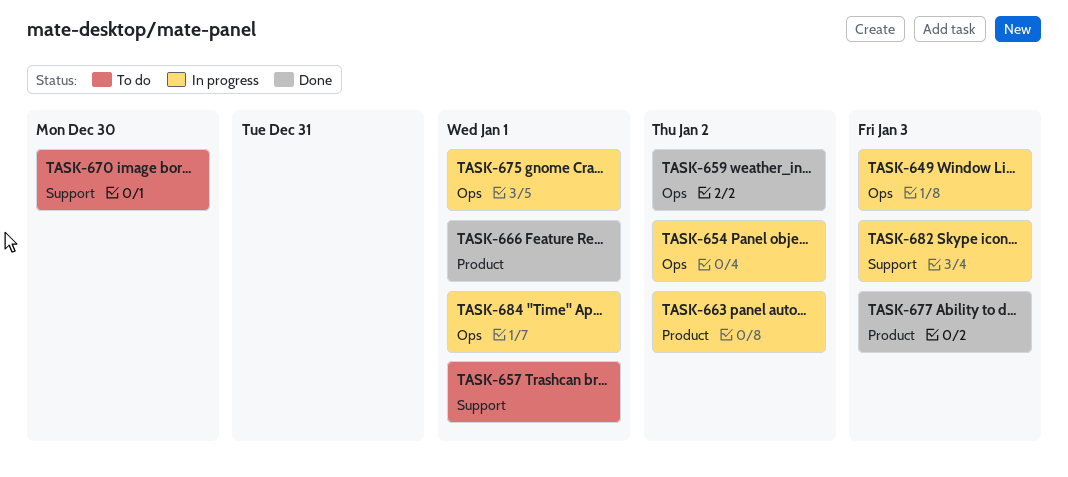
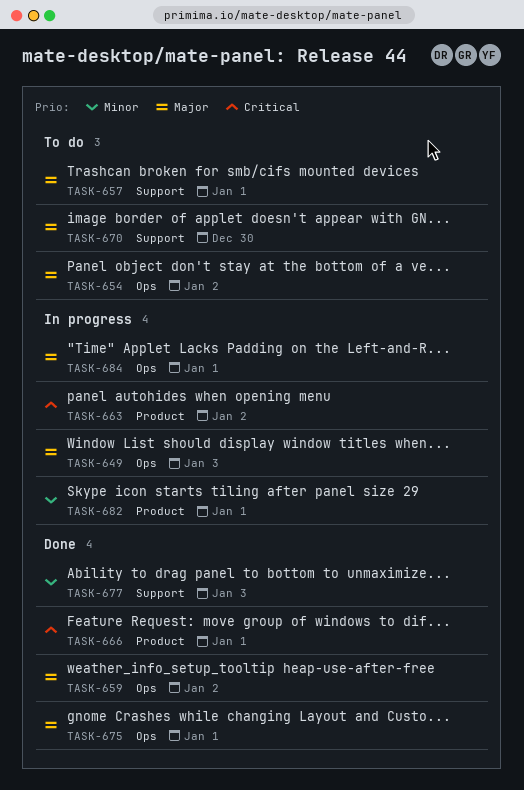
TASK-654, status: In progress -> To do
TASK-675, status: In progress -> Done
TASK-677, label: Product -> Support
TASK-682, label: Support -> Product
TASK-682, due: Jan 3 -> Jan 1

